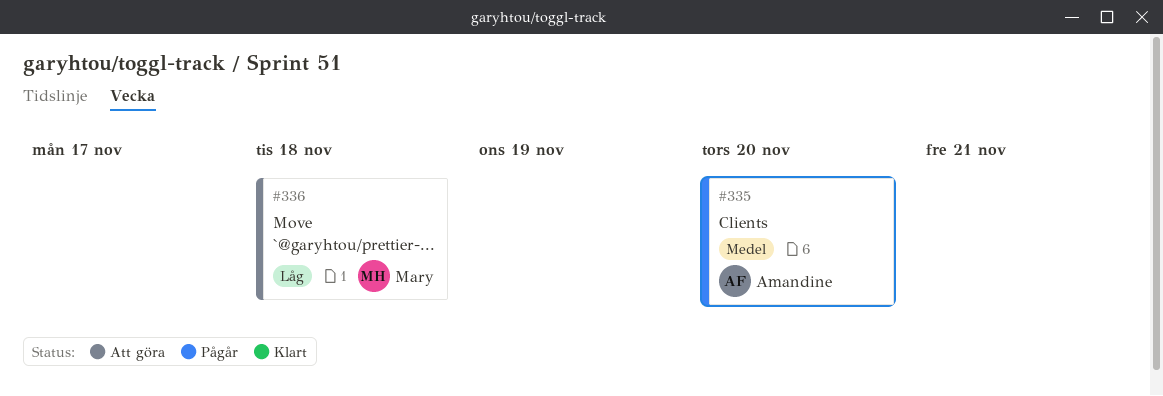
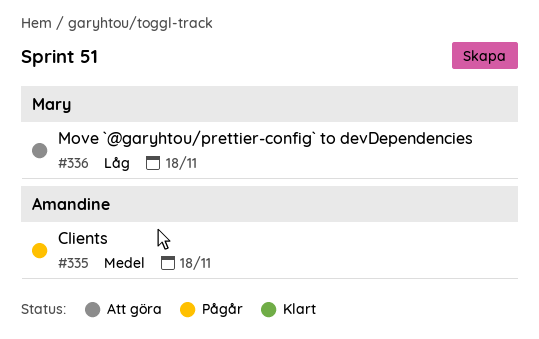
#335, due: Nov 20 -> Nov 18

